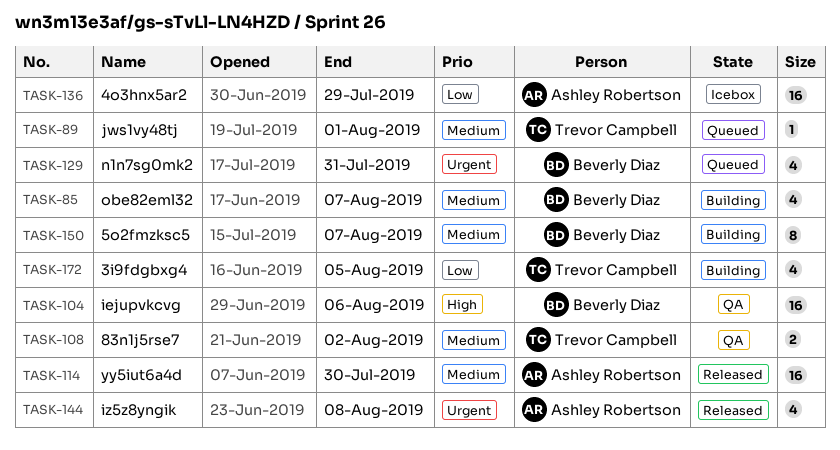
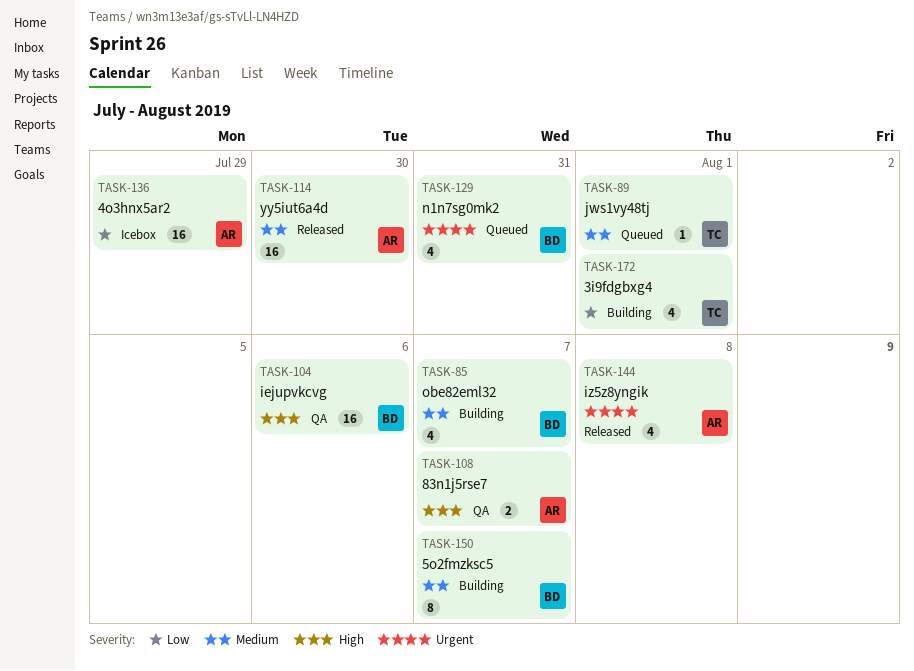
TASK-108, owner: Trevor Campbell -> Ashley Robertson
TASK-108, priority: Medium -> High
TASK-108, due: Aug 2 -> Aug 7
TASK-172, due: Aug 5 -> Aug 1

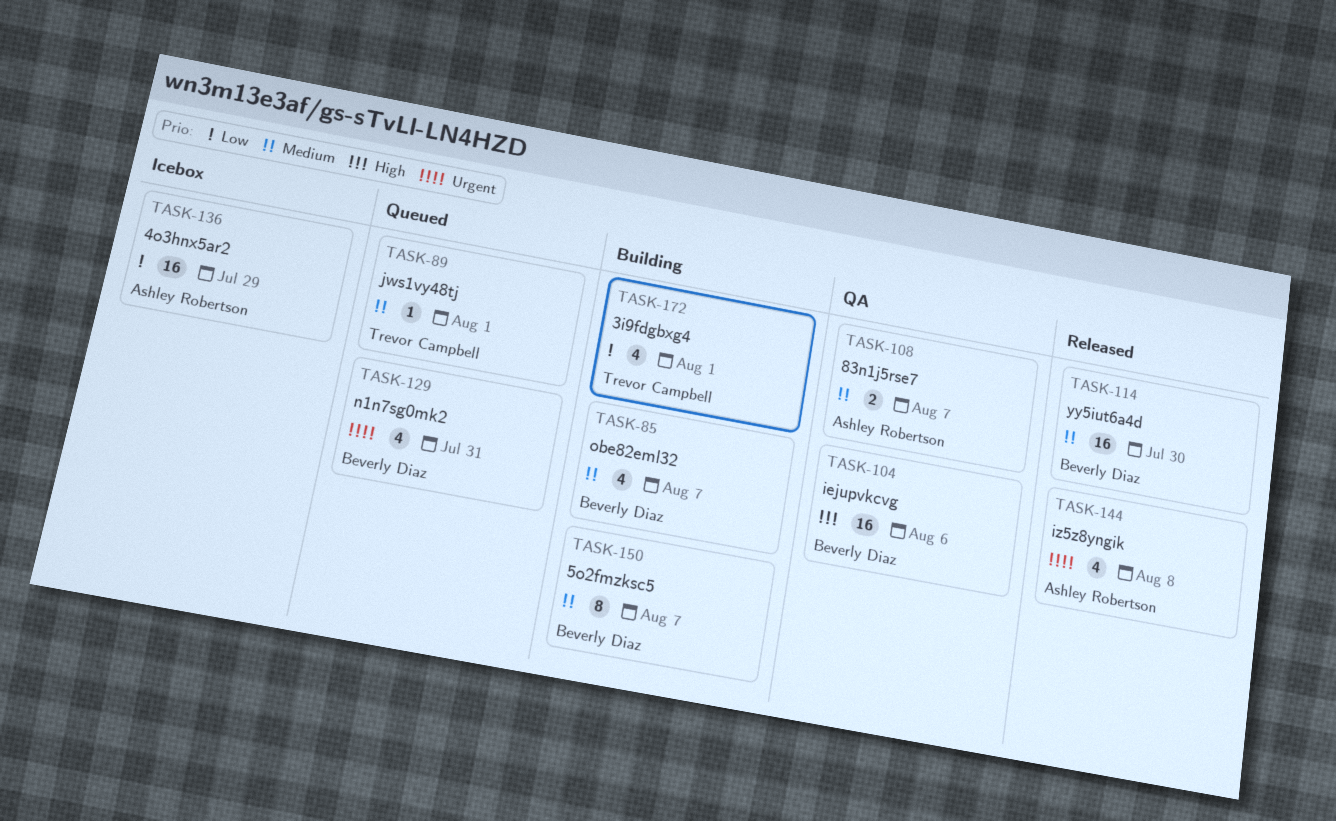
TASK-108, priority: High -> Medium
TASK-114, owner: Ashley Robertson -> Beverly Diaz

